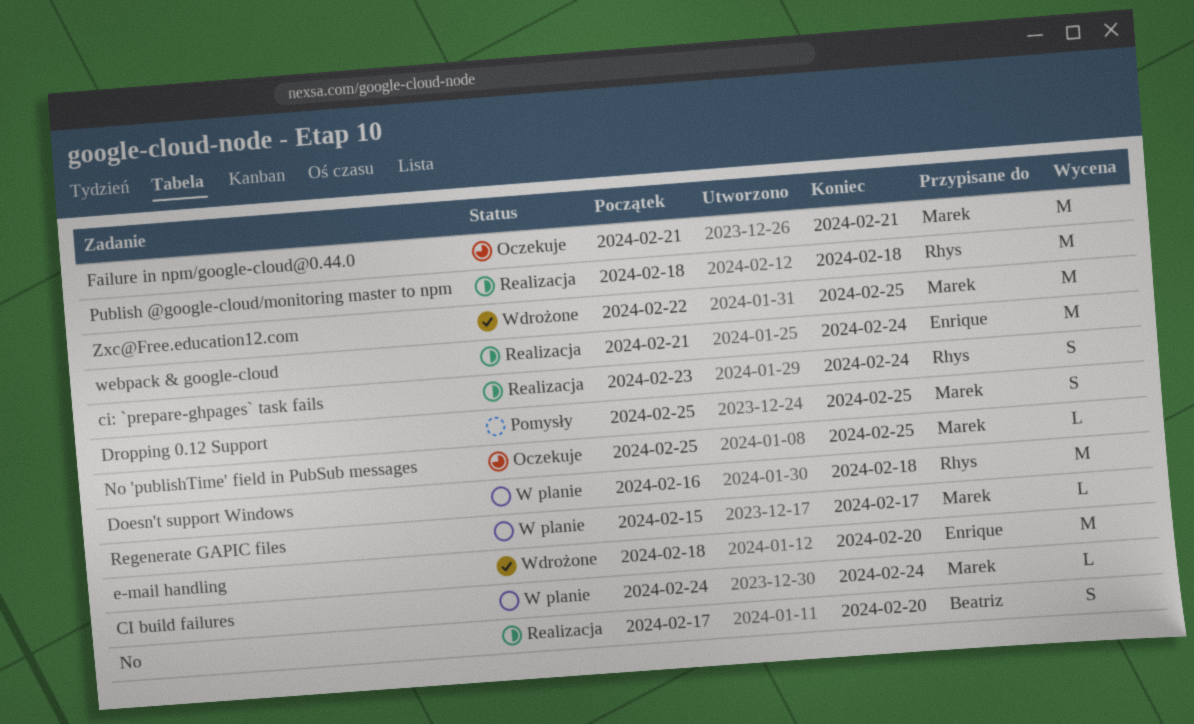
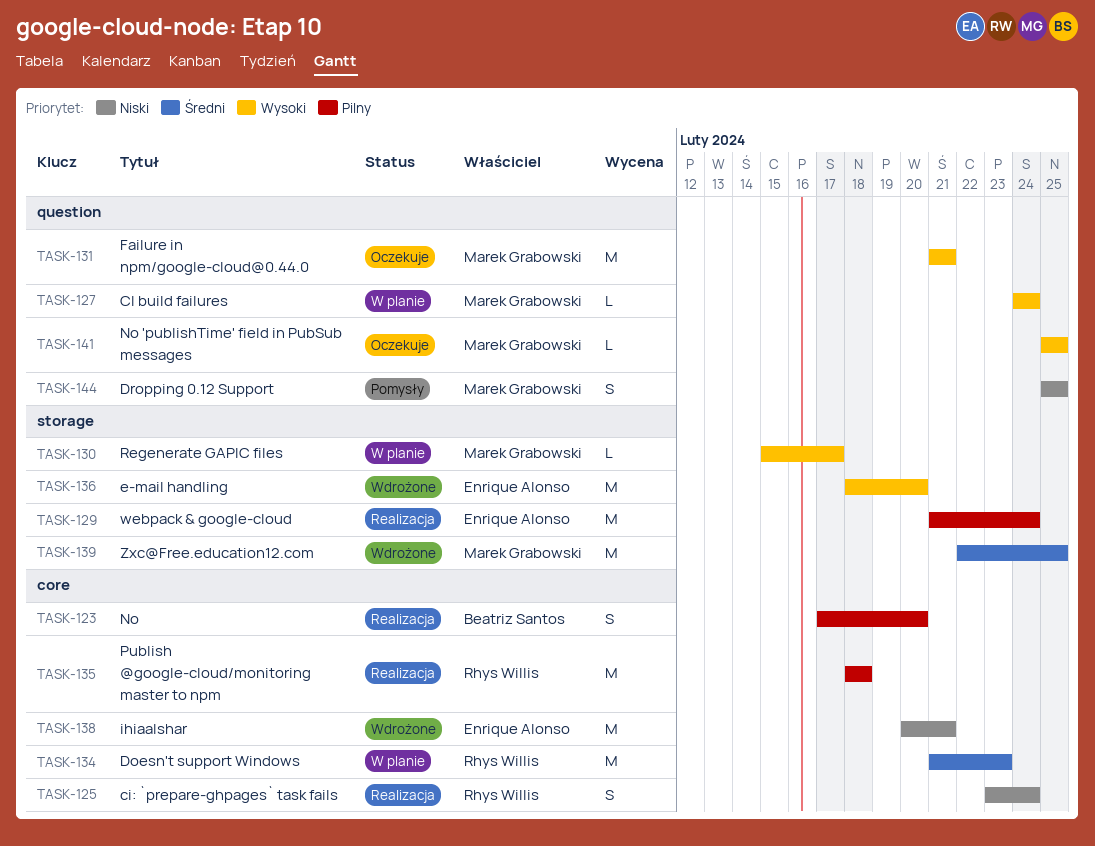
Doesn't support Windows, start: Feb 16 -> Feb 21
Doesn't support Windows, due: Feb 18 -> Feb 23
ihiaalshar: none -> present

